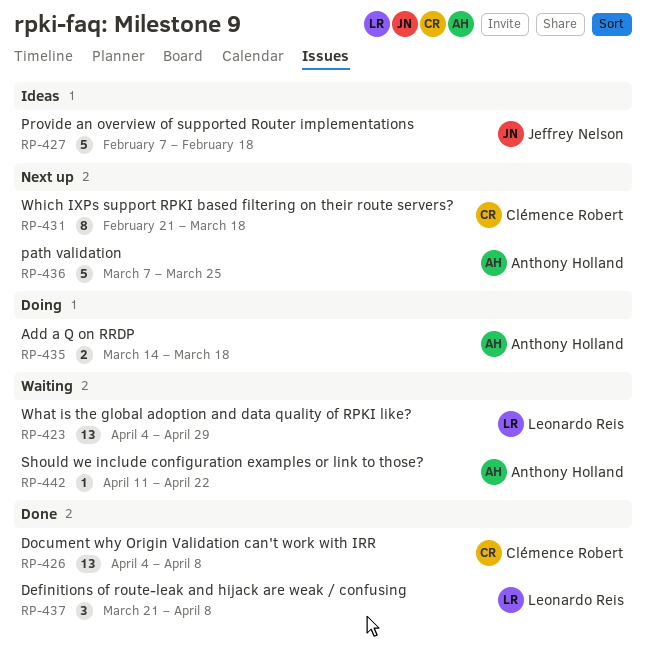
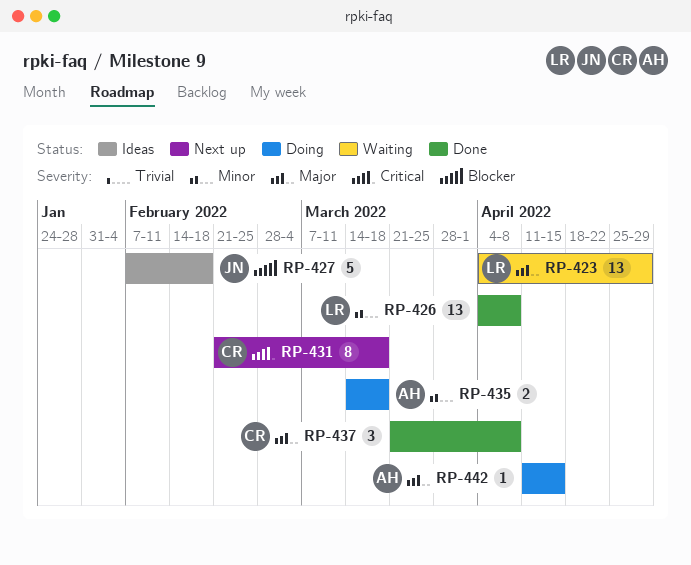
RP-426, owner: Clémence Robert -> Leonardo Reis
RP-436: present -> none
RP-437, owner: Leonardo Reis -> Clémence Robert
RP-442, status: Waiting -> Doing
RP-442, due: Apr 22 -> Apr 15

